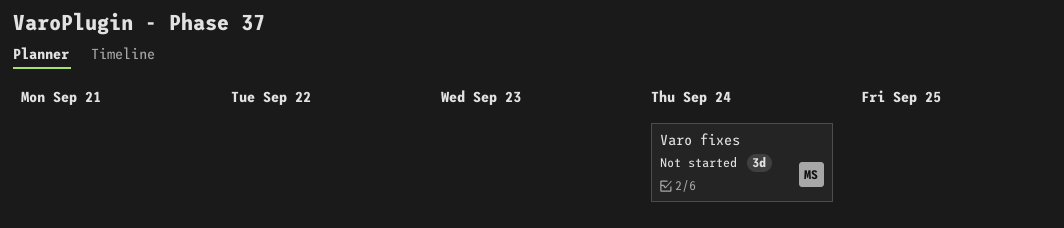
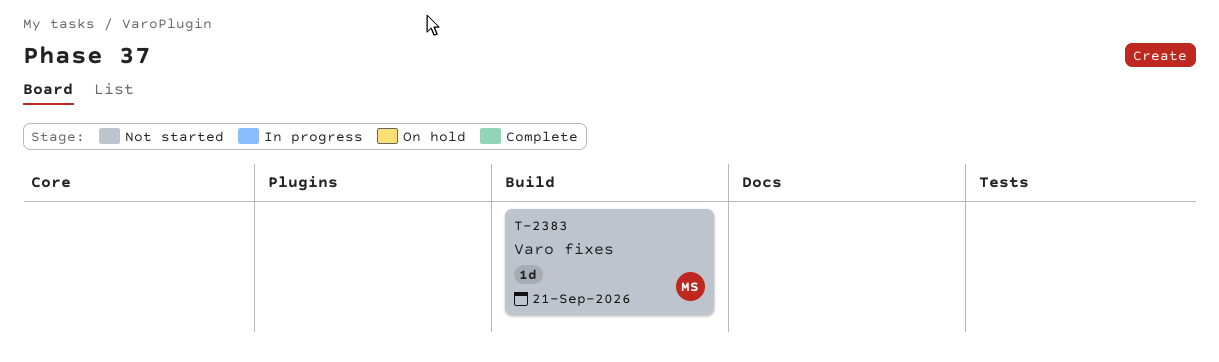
Varo fixes, estimate: 3d -> 1d
Varo fixes, due: Sep 24 -> Sep 21

